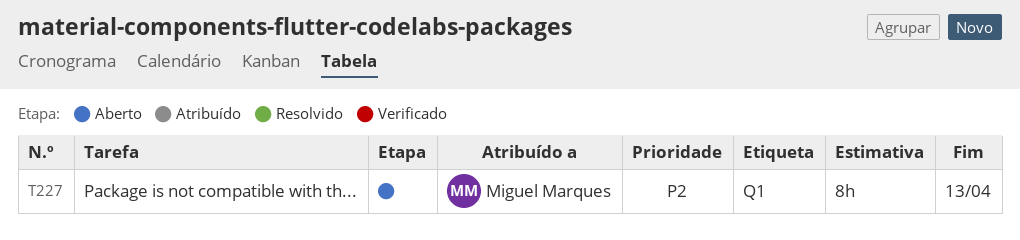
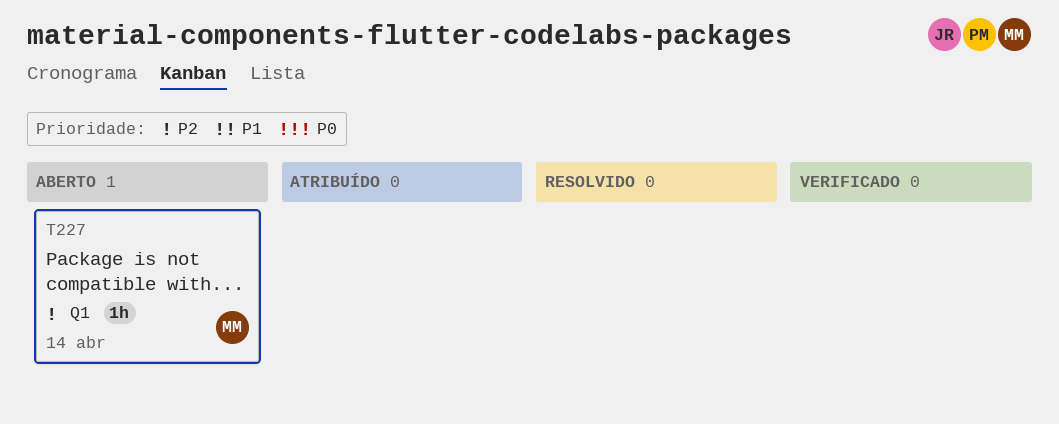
T227, estimate: 8h -> 1h
T227, due: Apr 13 -> Apr 14

